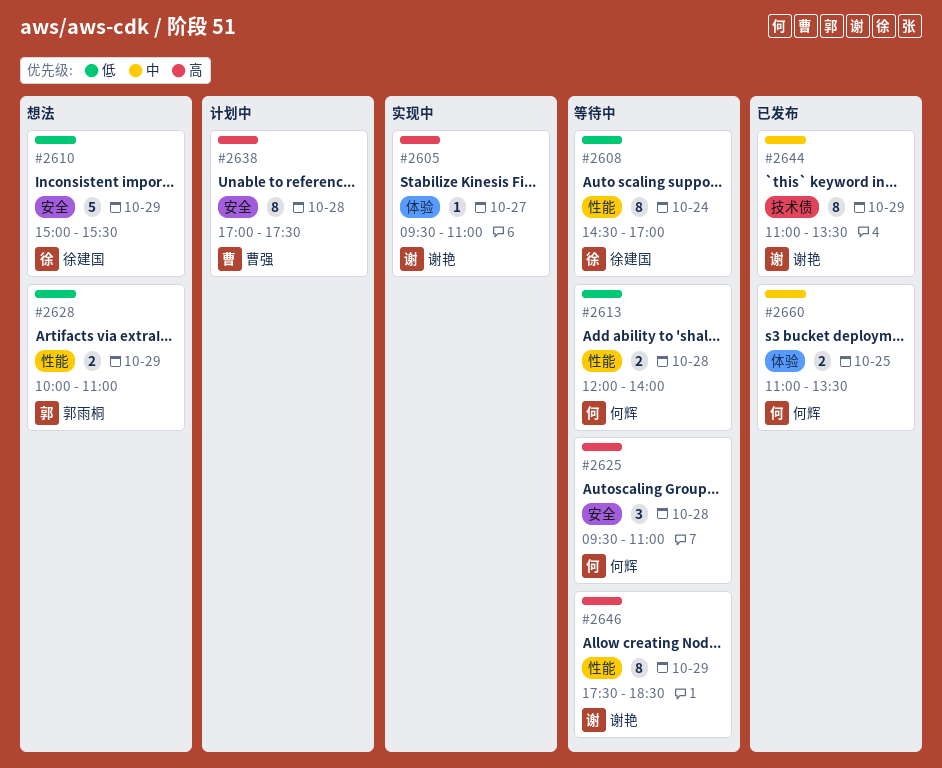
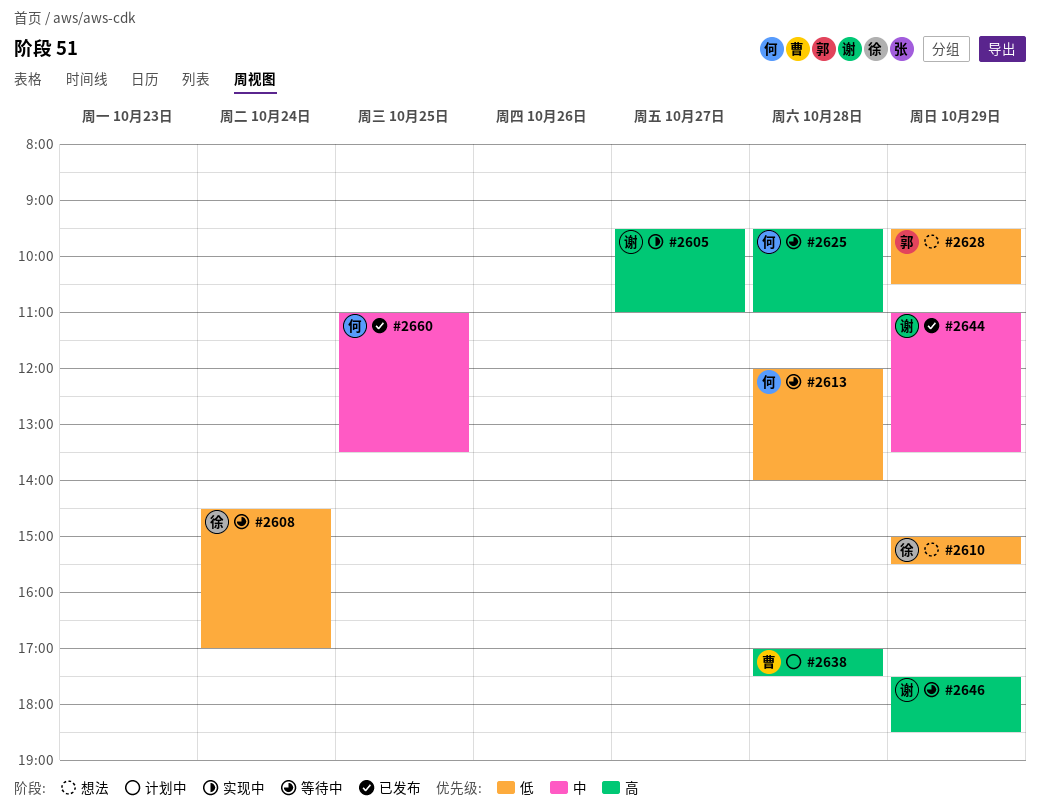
#2628, begins: 10:00 -> 09:30
#2628, ends: 11:00 -> 10:30

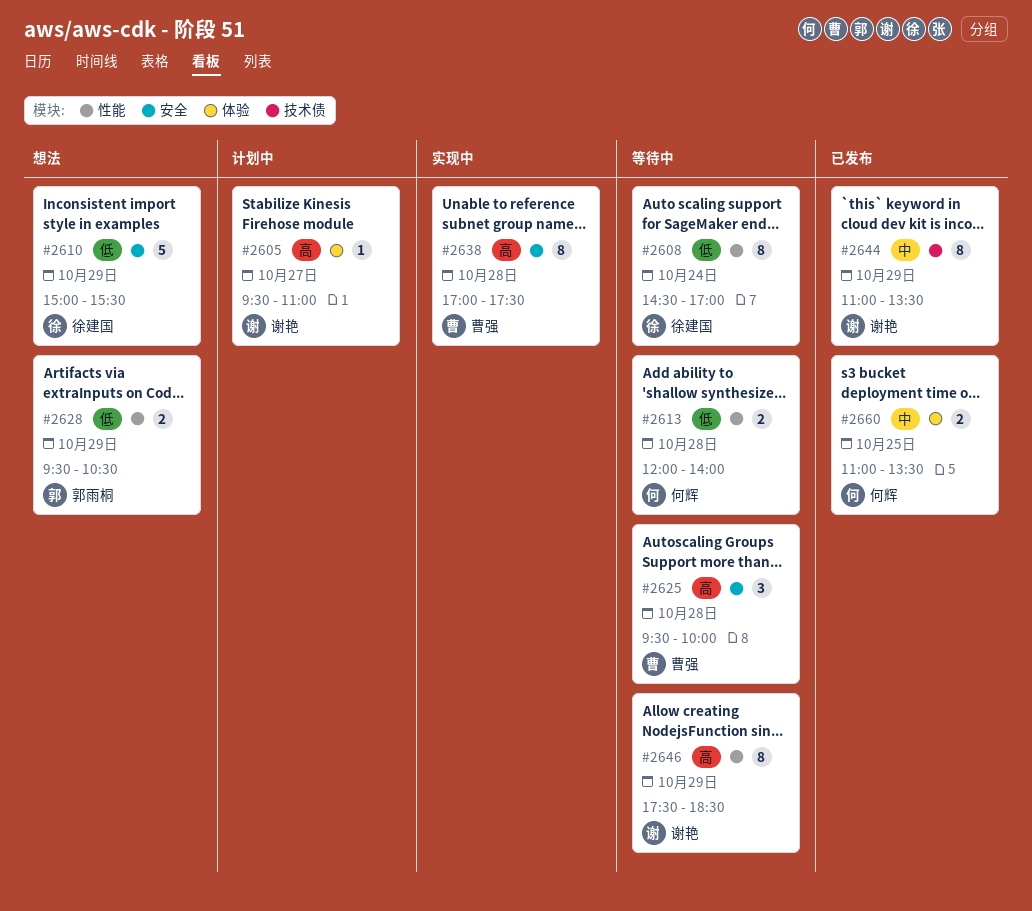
#2605, status: 实现中 -> 计划中
#2625, owner: 何辉 -> 曹强
#2625, ends: 11:00 -> 10:00
#2638, status: 计划中 -> 实现中

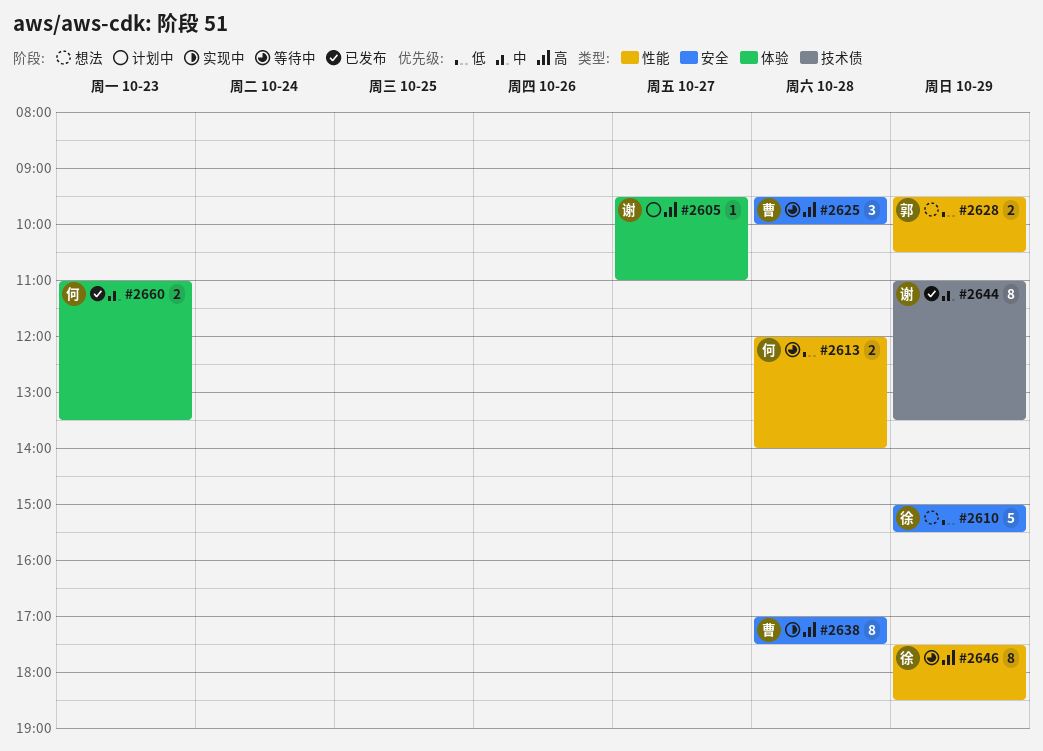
#2608: present -> none
#2646, owner: 谢艳 -> 徐建国
#2660, day: Oct 25 -> Oct 23

